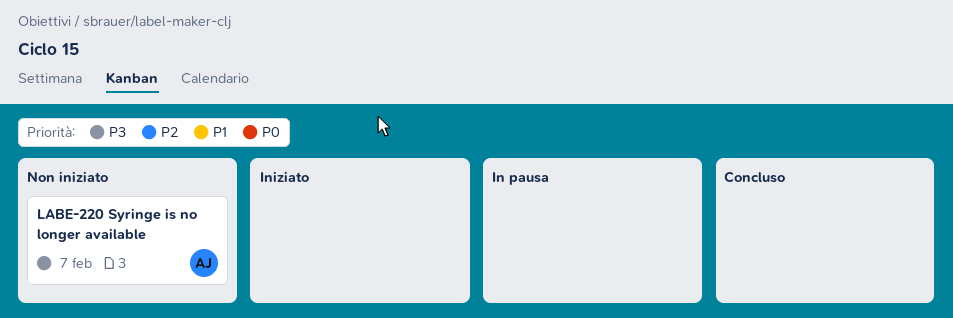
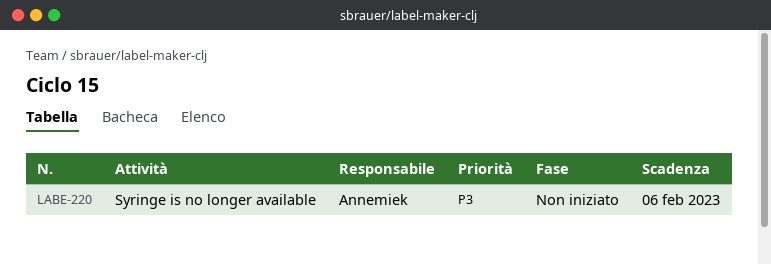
LABE-220, due: Feb 7 -> Feb 6

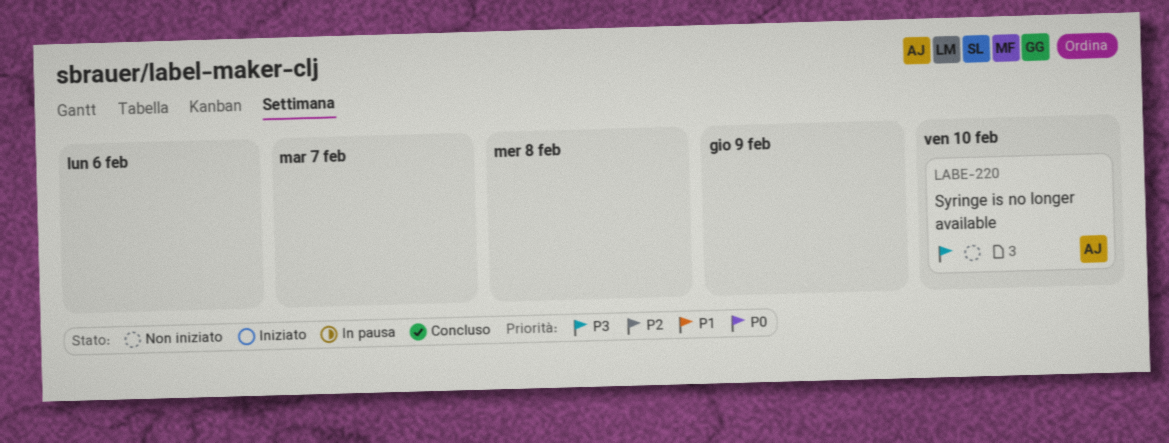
LABE-220, due: Feb 6 -> Feb 10

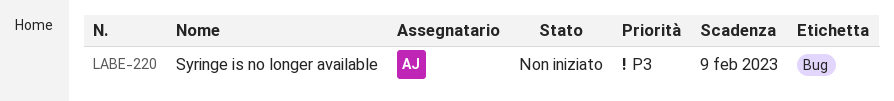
LABE-220, due: Feb 10 -> Feb 9

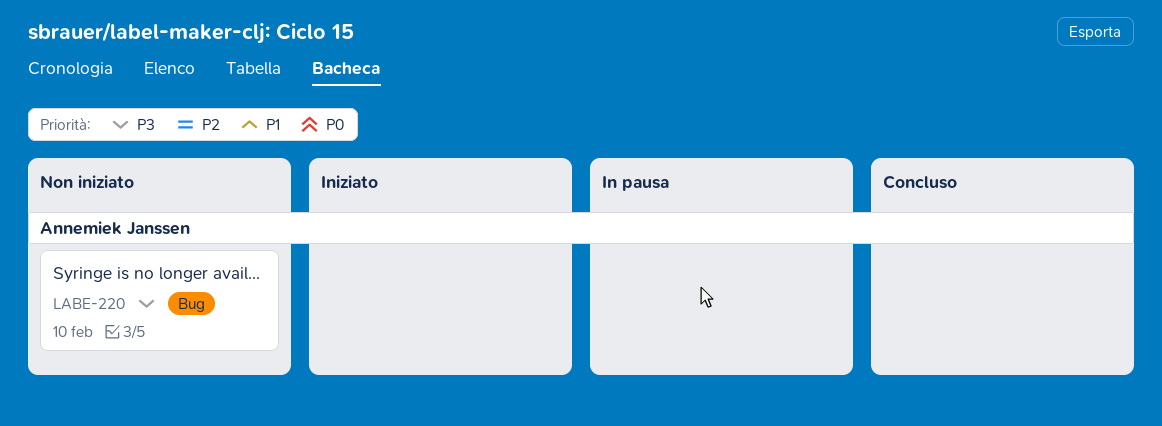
LABE-220, due: Feb 9 -> Feb 10

